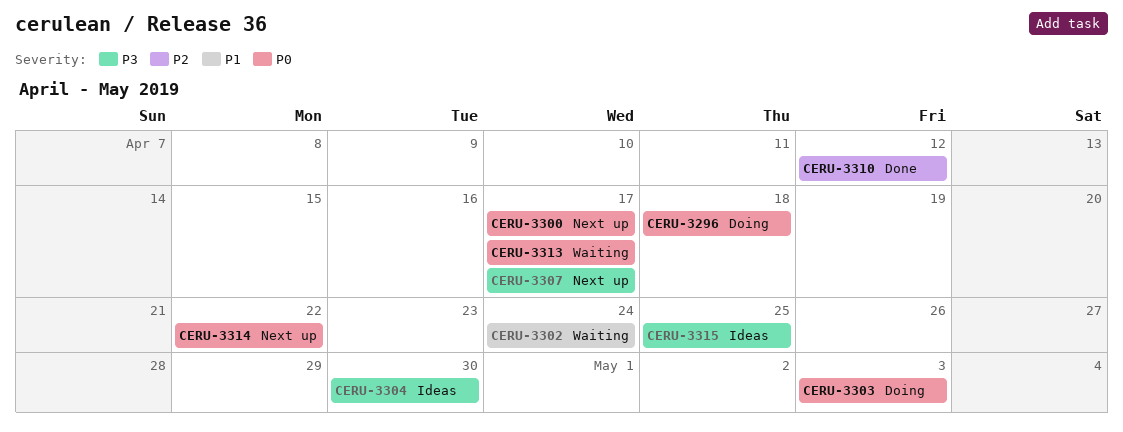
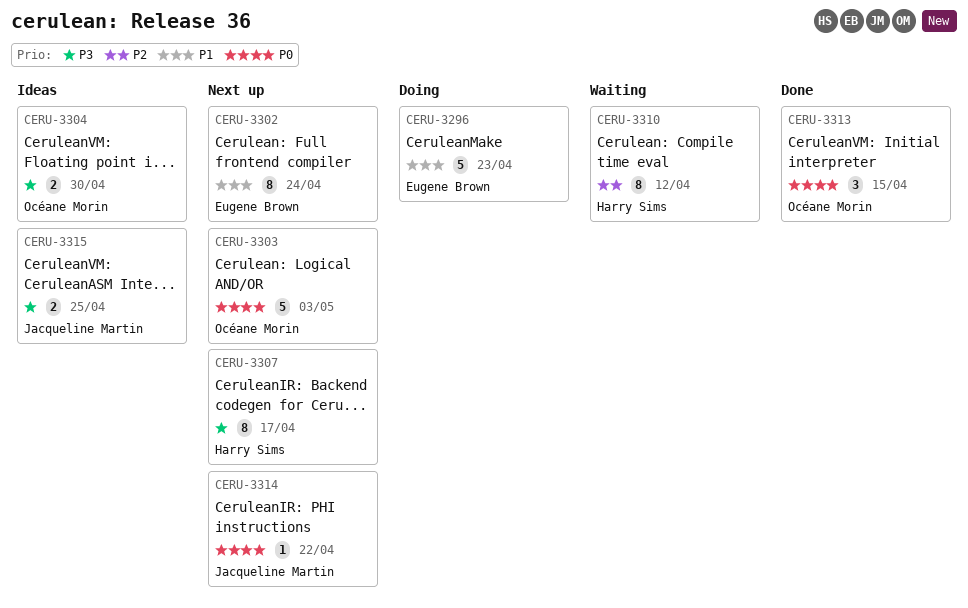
CERU-3296, priority: P0 -> P1
CERU-3296, due: Apr 18 -> Apr 23
CERU-3300: present -> none
CERU-3302, status: Waiting -> Next up
CERU-3303, status: Doing -> Next up
CERU-3310, status: Done -> Waiting
CERU-3313, status: Waiting -> Done
CERU-3313, due: Apr 17 -> Apr 15

